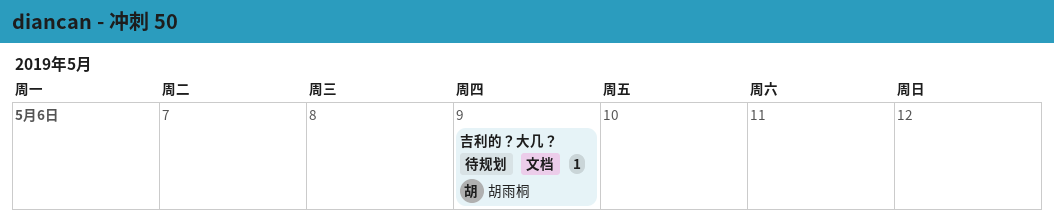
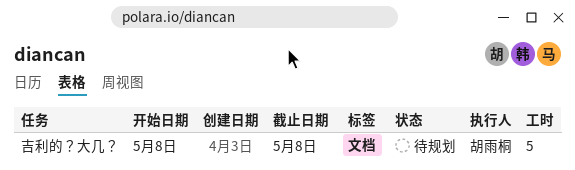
吉利的？大几？, estimate: 1 -> 5
吉利的？大几？, due: May 9 -> May 8

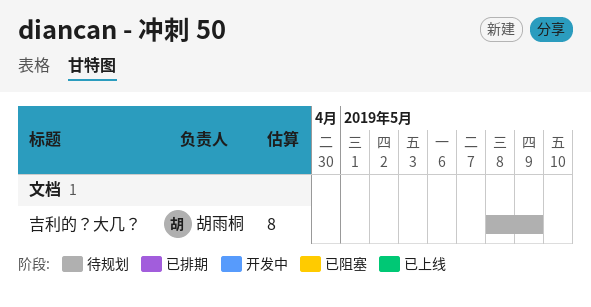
吉利的？大几？, estimate: 5 -> 8
吉利的？大几？, due: May 8 -> May 9

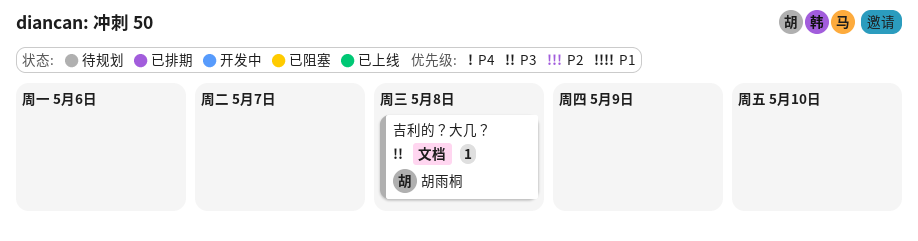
吉利的？大几？, estimate: 8 -> 1
吉利的？大几？, due: May 9 -> May 8

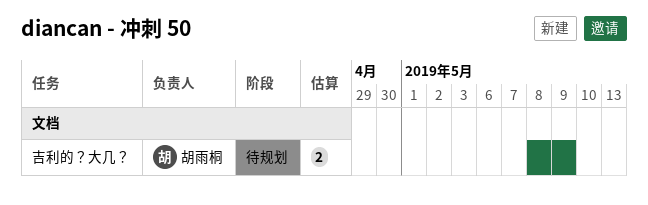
吉利的？大几？, estimate: 1 -> 2
吉利的？大几？, due: May 8 -> May 9

